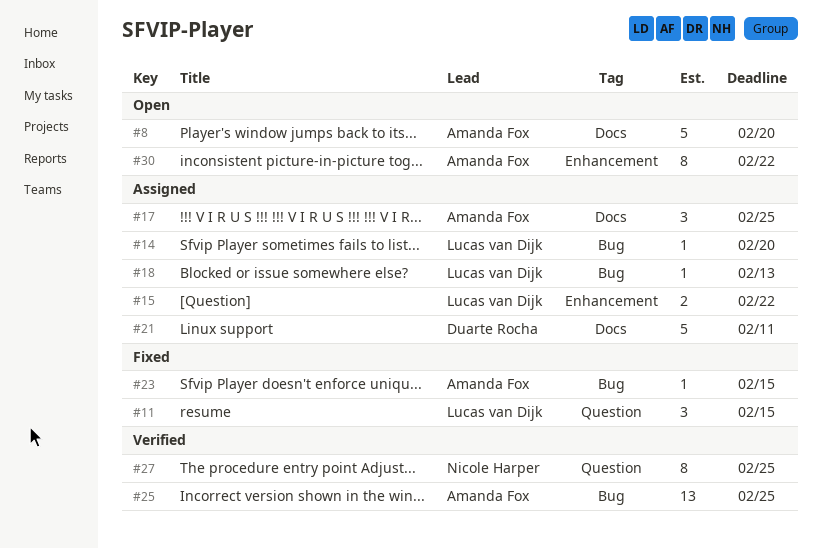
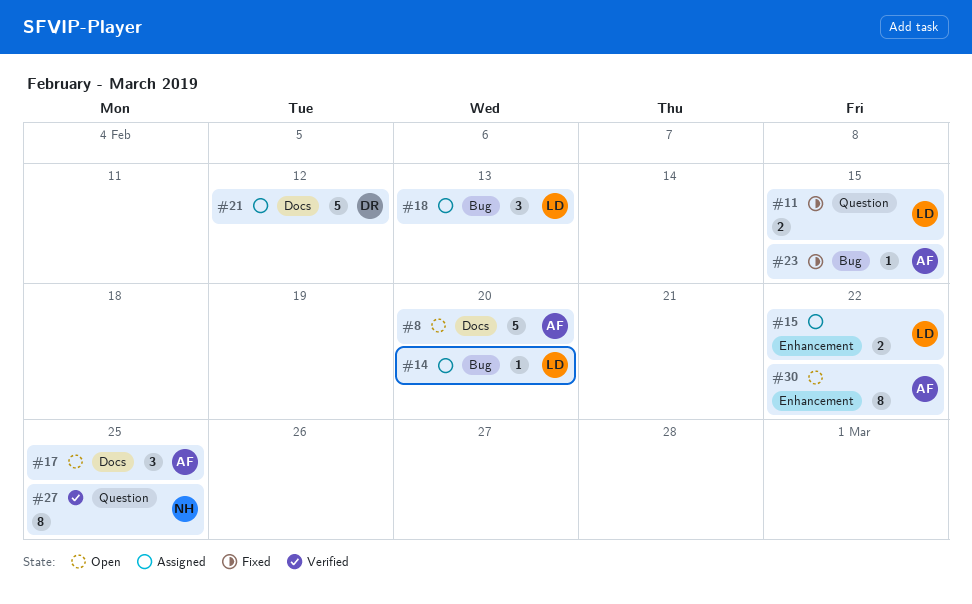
#11, estimate: 3 -> 2
#17, status: Assigned -> Open
#18, estimate: 1 -> 3
#21, due: Feb 11 -> Feb 12
#25: present -> none

